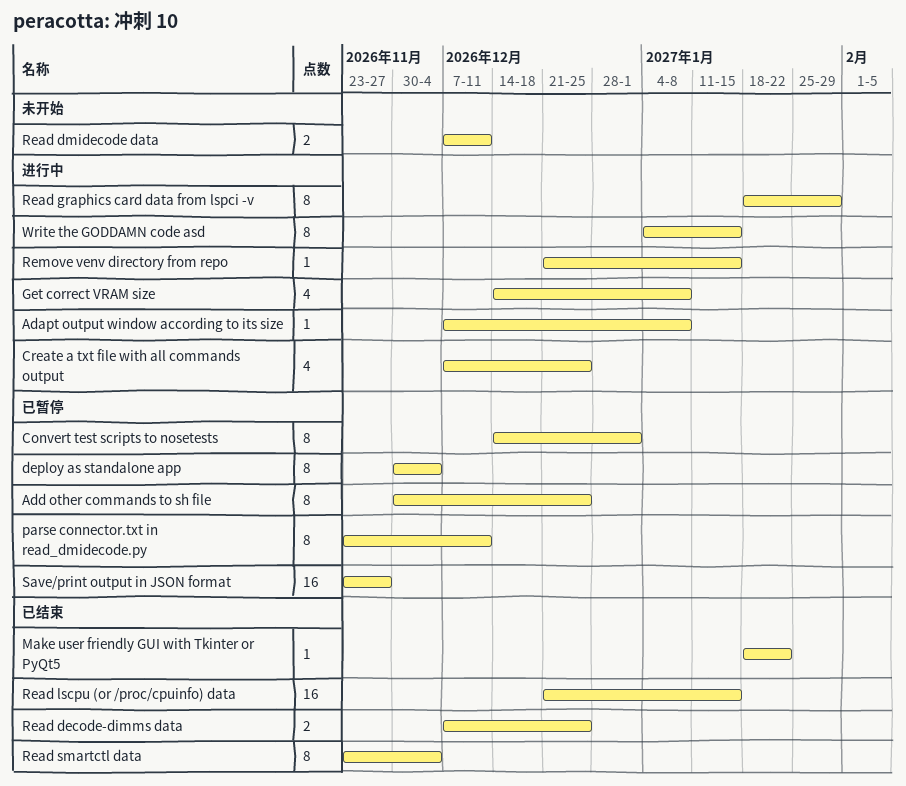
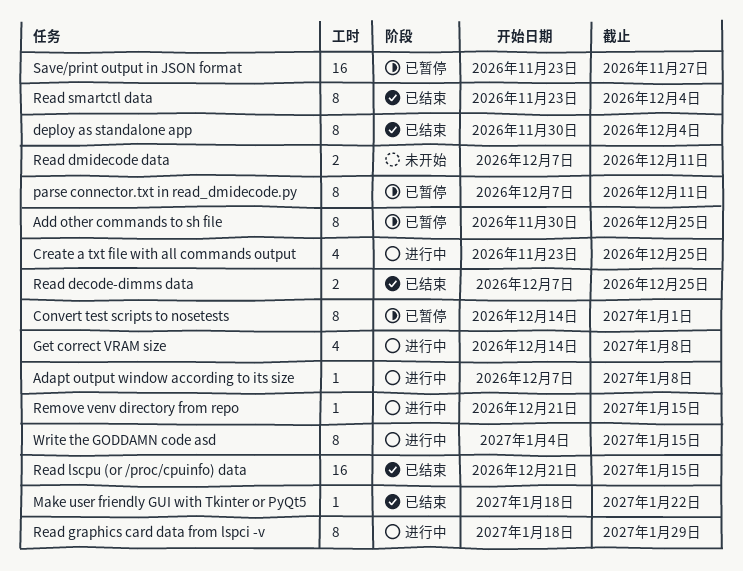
Create a txt file with all commands output, start: Dec 7 -> Nov 23
deploy as standalone app, status: 已暂停 -> 已结束
parse connector.txt in read_dmidecode.py, start: Nov 23 -> Dec 7

